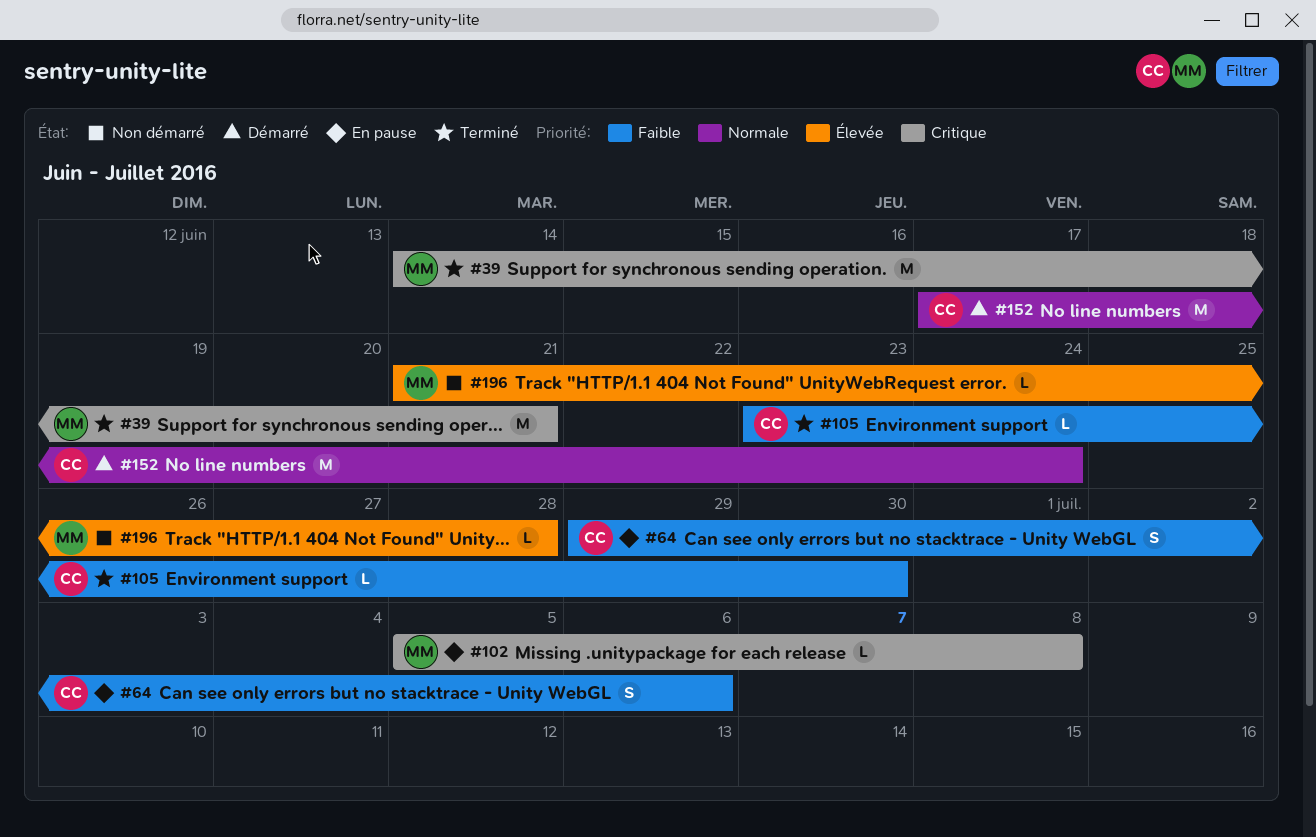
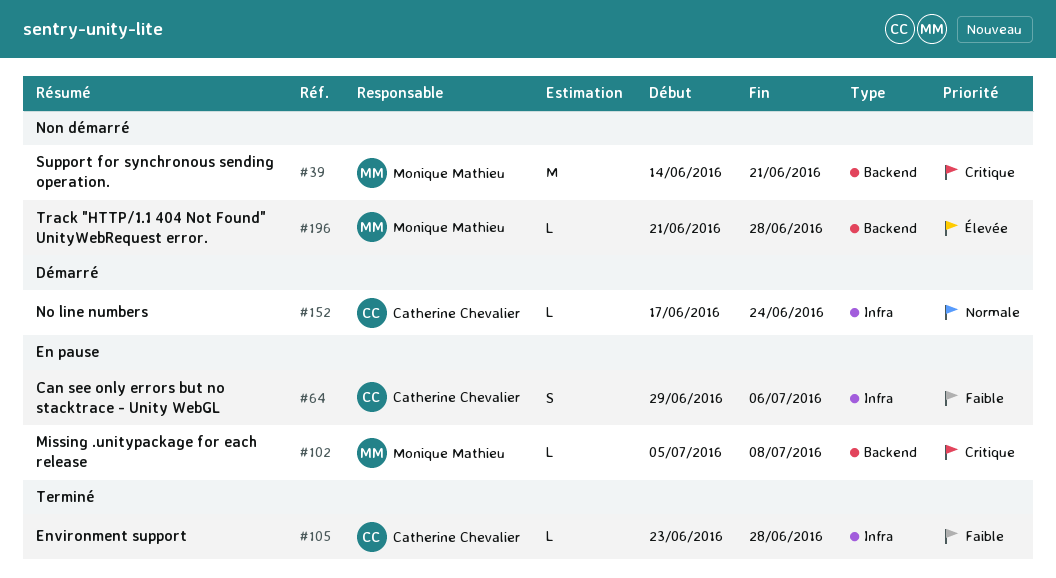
#39, status: Terminé -> Non démarré
#105, due: Jun 30 -> Jun 28
#152, estimate: M -> L

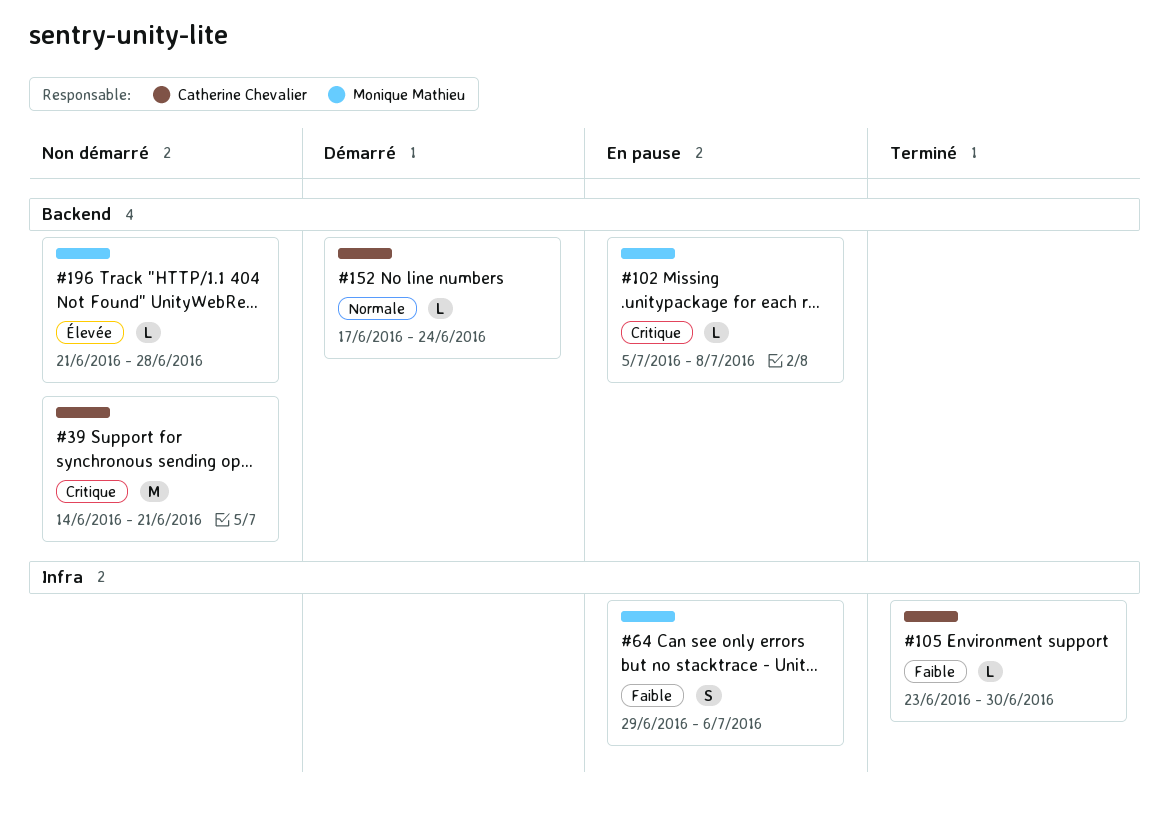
#39, owner: Monique Mathieu -> Catherine Chevalier
#64, owner: Catherine Chevalier -> Monique Mathieu
#105, due: Jun 28 -> Jun 30
#152, label: Infra -> Backend

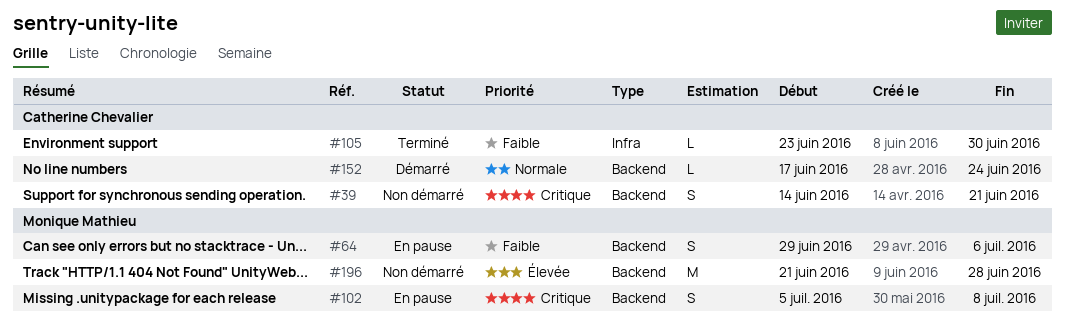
#39, estimate: M -> S
#64, label: Infra -> Backend
#102, estimate: L -> S
#196, estimate: L -> M

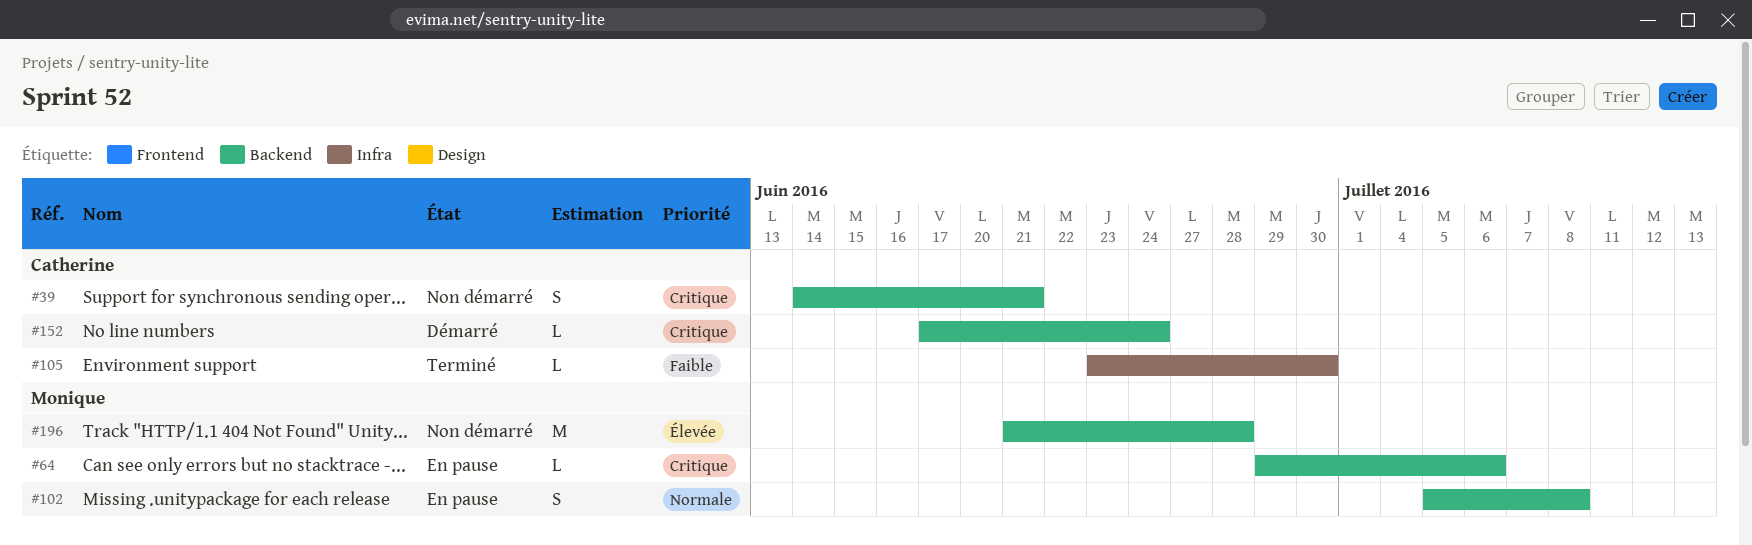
#64, priority: Faible -> Critique
#64, estimate: S -> L
#102, priority: Critique -> Normale
#152, priority: Normale -> Critique

